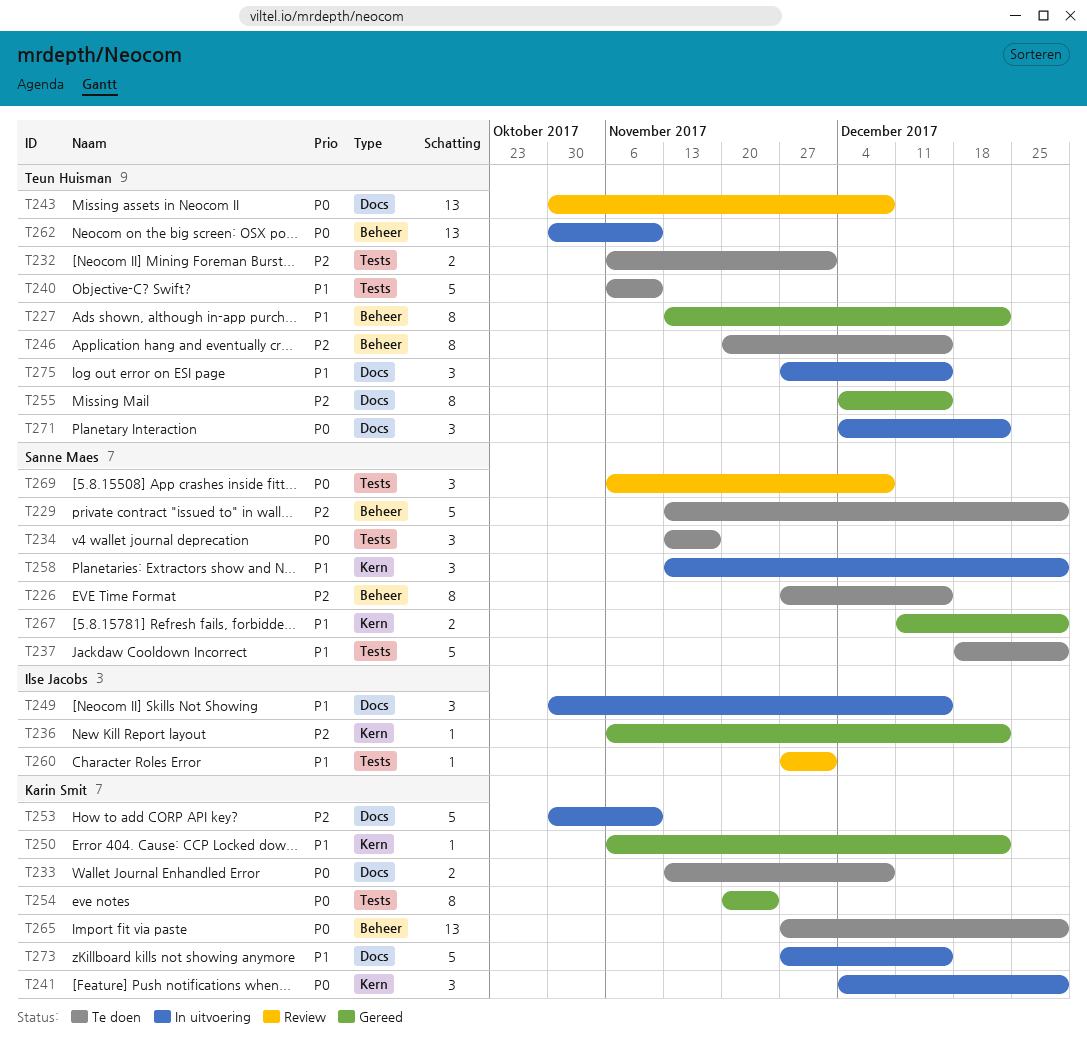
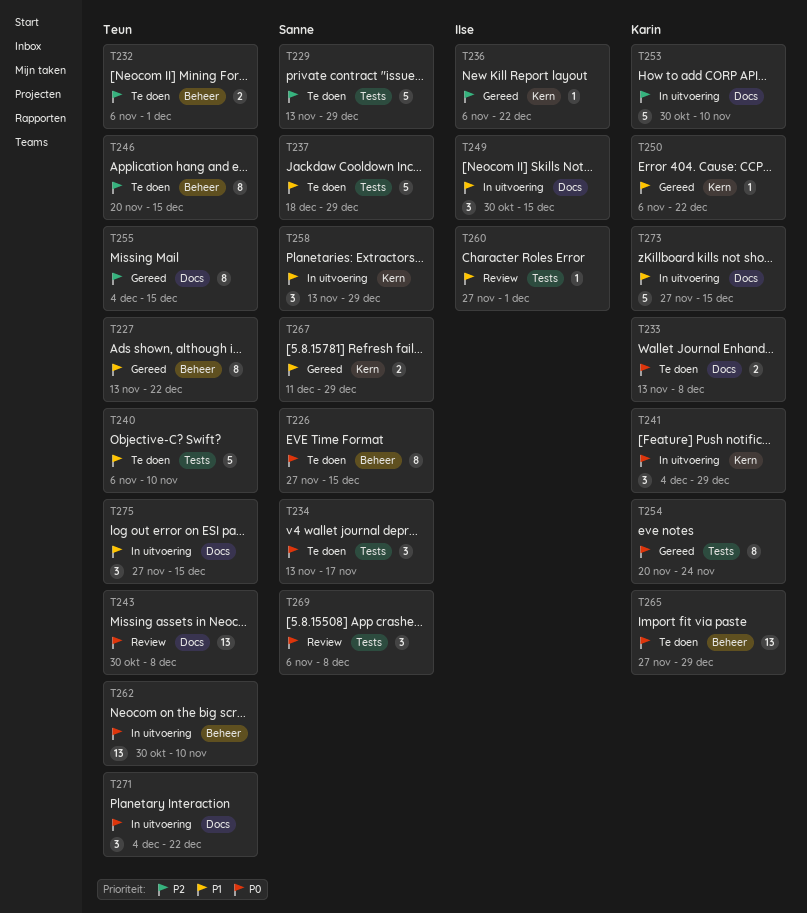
T226, priority: P2 -> P0
T229, label: Beheer -> Tests
T232, label: Tests -> Beheer

